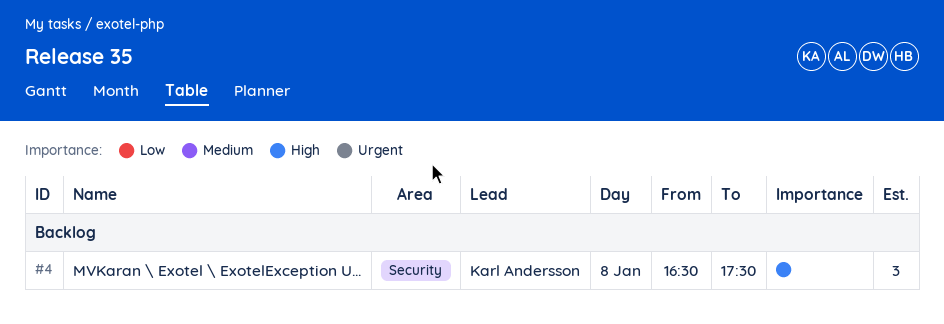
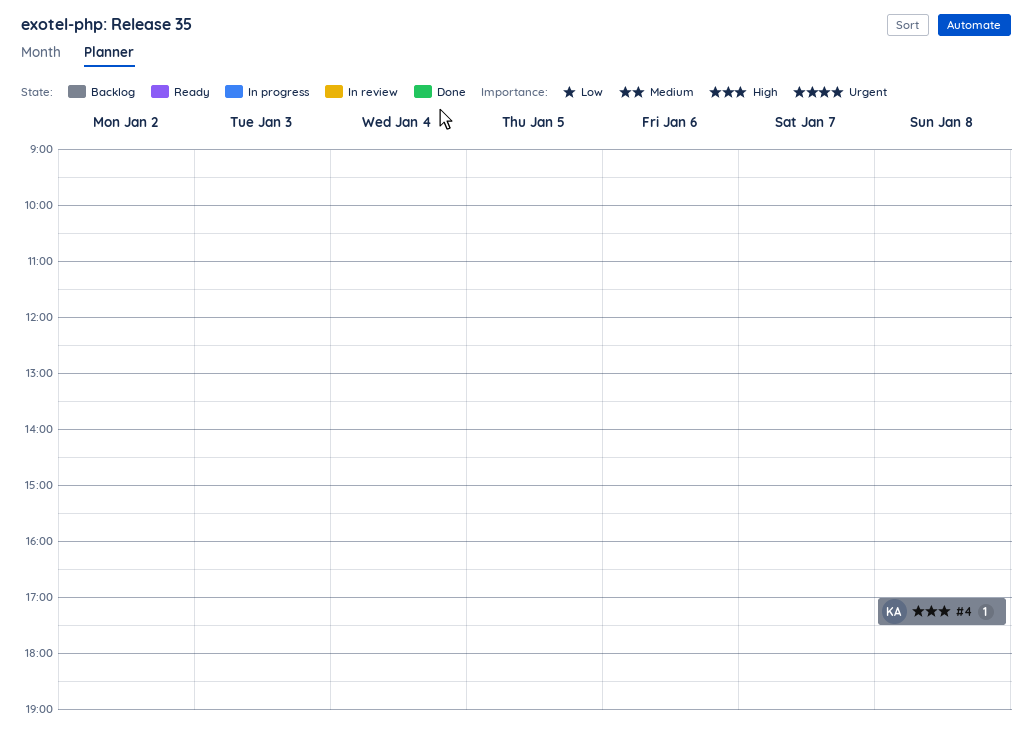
#4, estimate: 3 -> 1
#4, begins: 16:30 -> 17:00

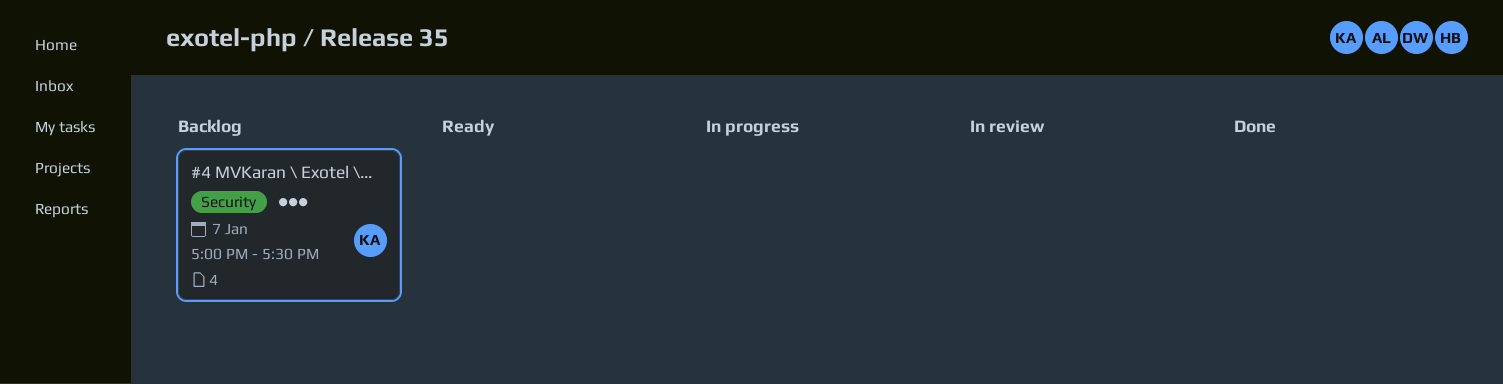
#4, estimate: 1 -> 3
#4, day: Jan 8 -> Jan 7

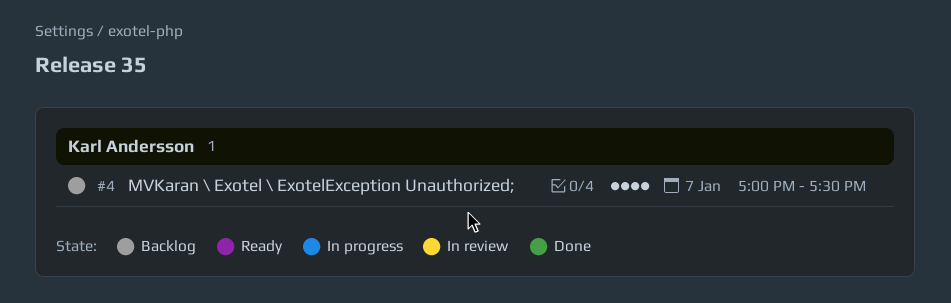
#4, estimate: 3 -> 4

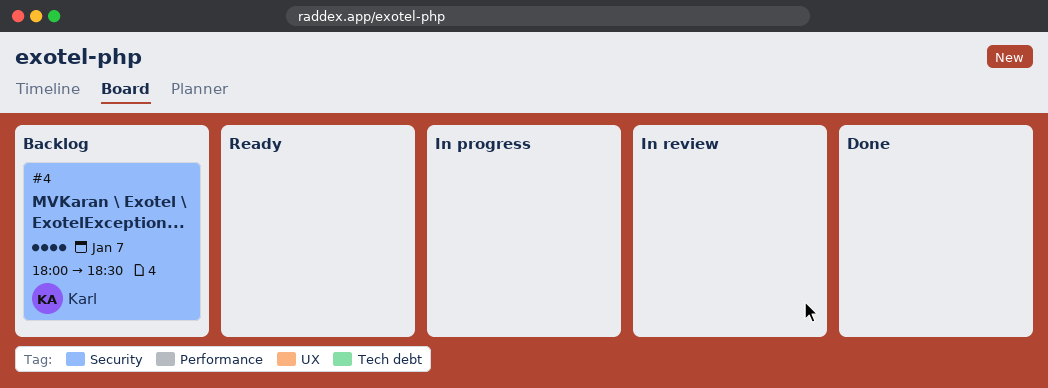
#4, begins: 17:00 -> 18:00
#4, ends: 17:30 -> 18:30

